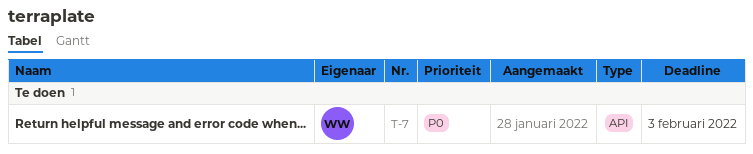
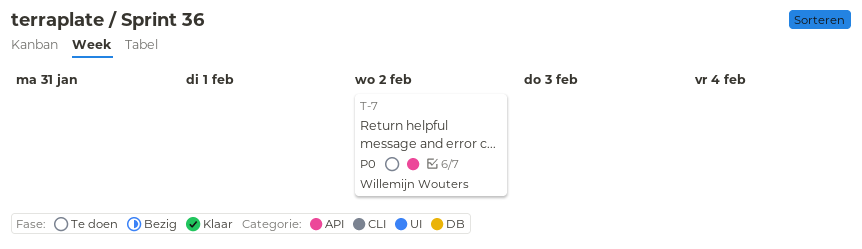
T-7, due: Feb 3 -> Feb 2

